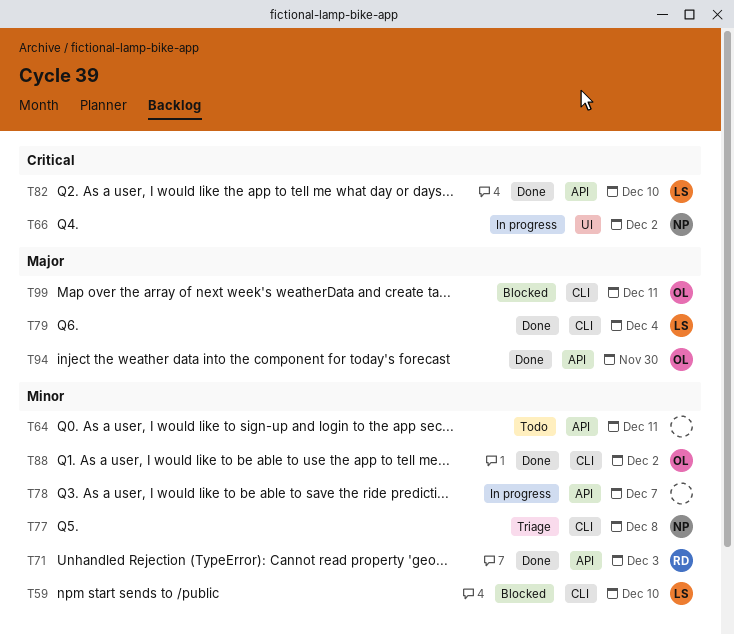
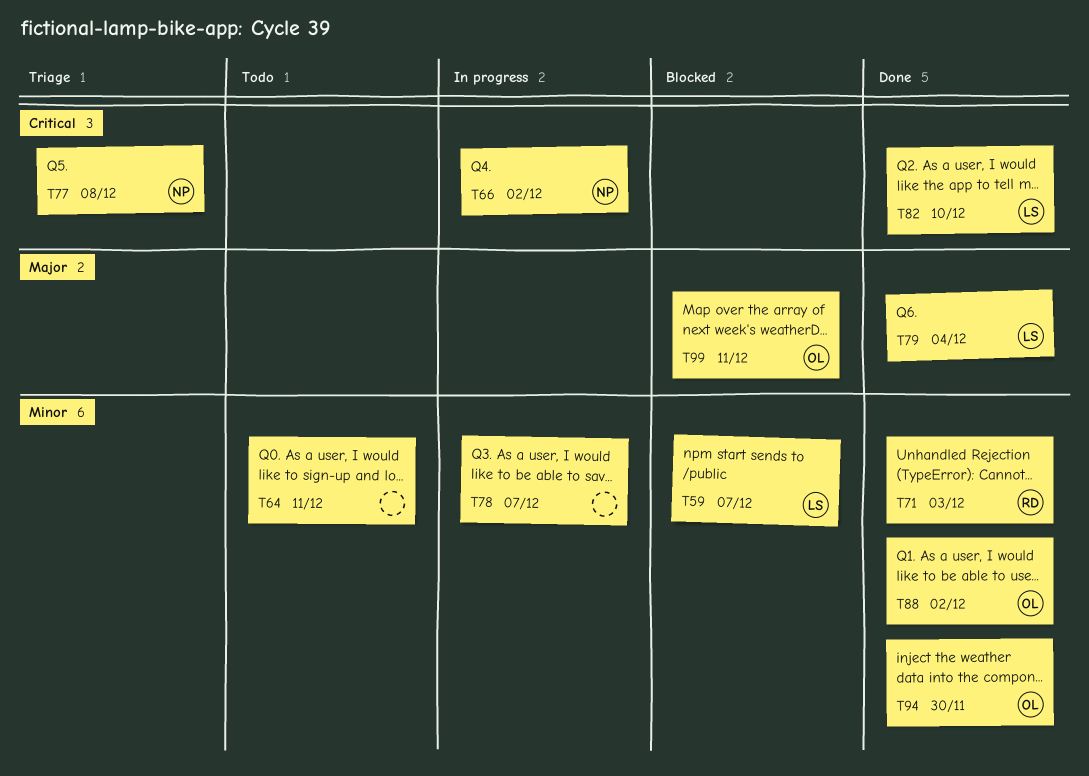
T59, due: Dec 10 -> Dec 7
T77, priority: Minor -> Critical
T94, priority: Major -> Minor

